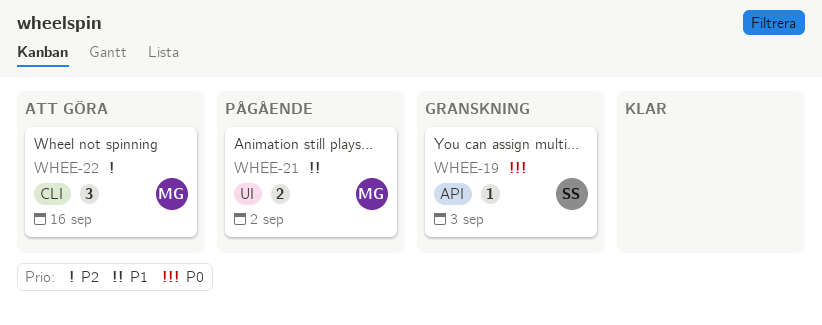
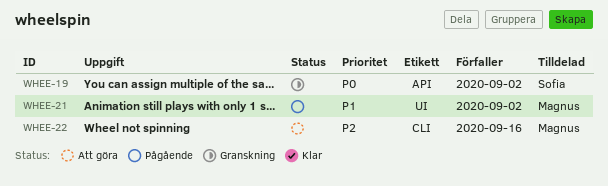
WHEE-19, due: Sep 3 -> Sep 2

